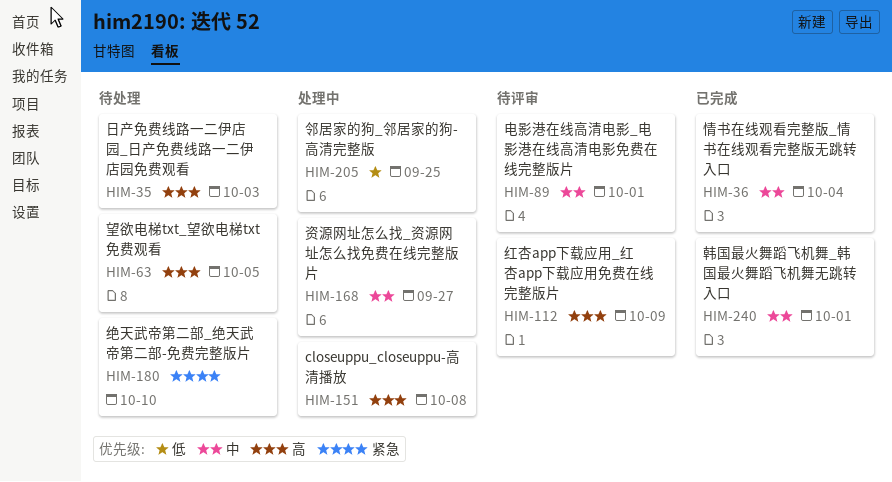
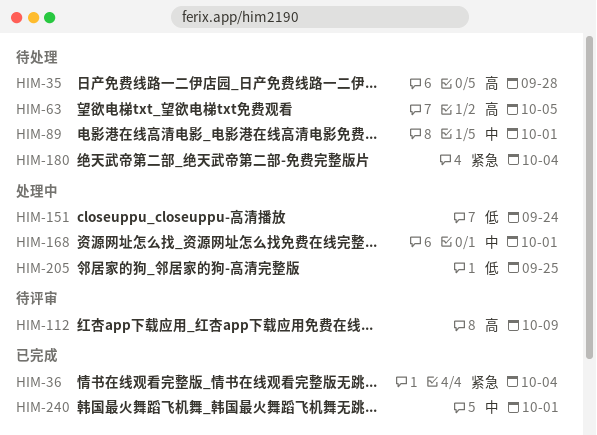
HIM-35, due: Oct 3 -> Sep 28
HIM-36, priority: 中 -> 紧急
HIM-89, status: 待评审 -> 待处理
HIM-151, priority: 高 -> 低
HIM-151, due: Oct 8 -> Sep 24
HIM-168, due: Sep 27 -> Oct 1
HIM-180, due: Oct 10 -> Oct 4

